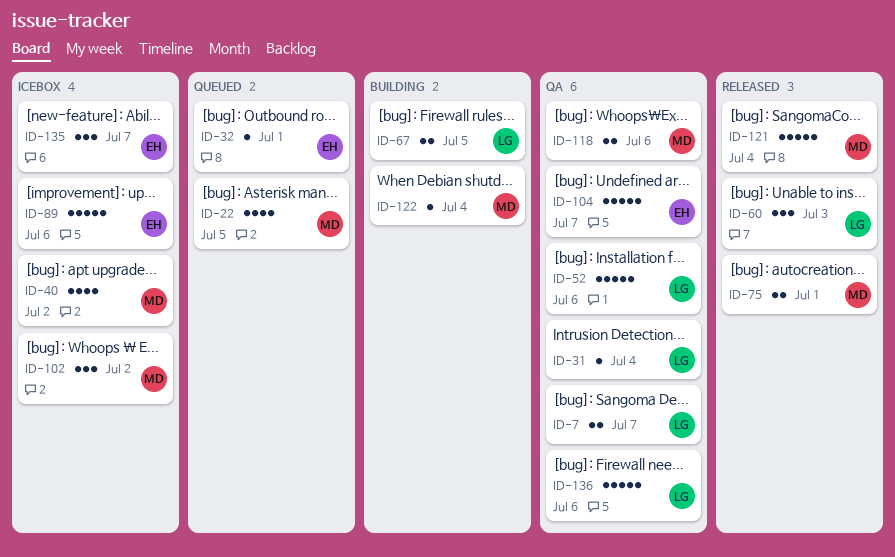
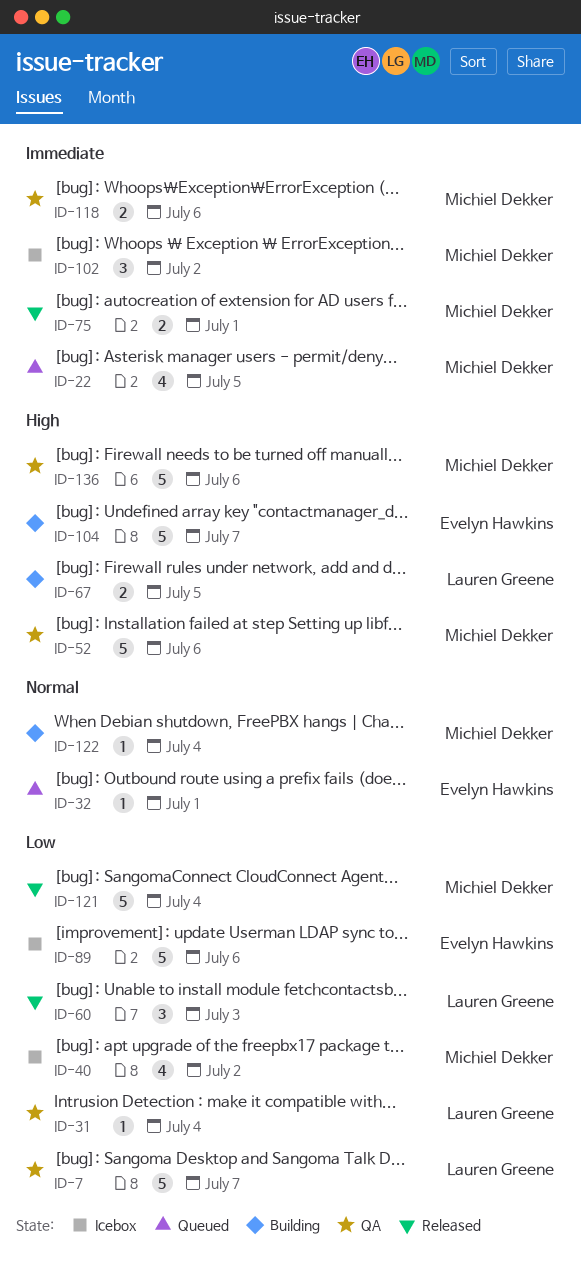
ID-7, estimate: 2 -> 5
ID-52, owner: Lauren Greene -> Michiel Dekker
ID-104, status: QA -> Building
ID-135: present -> none
ID-136, owner: Lauren Greene -> Michiel Dekker

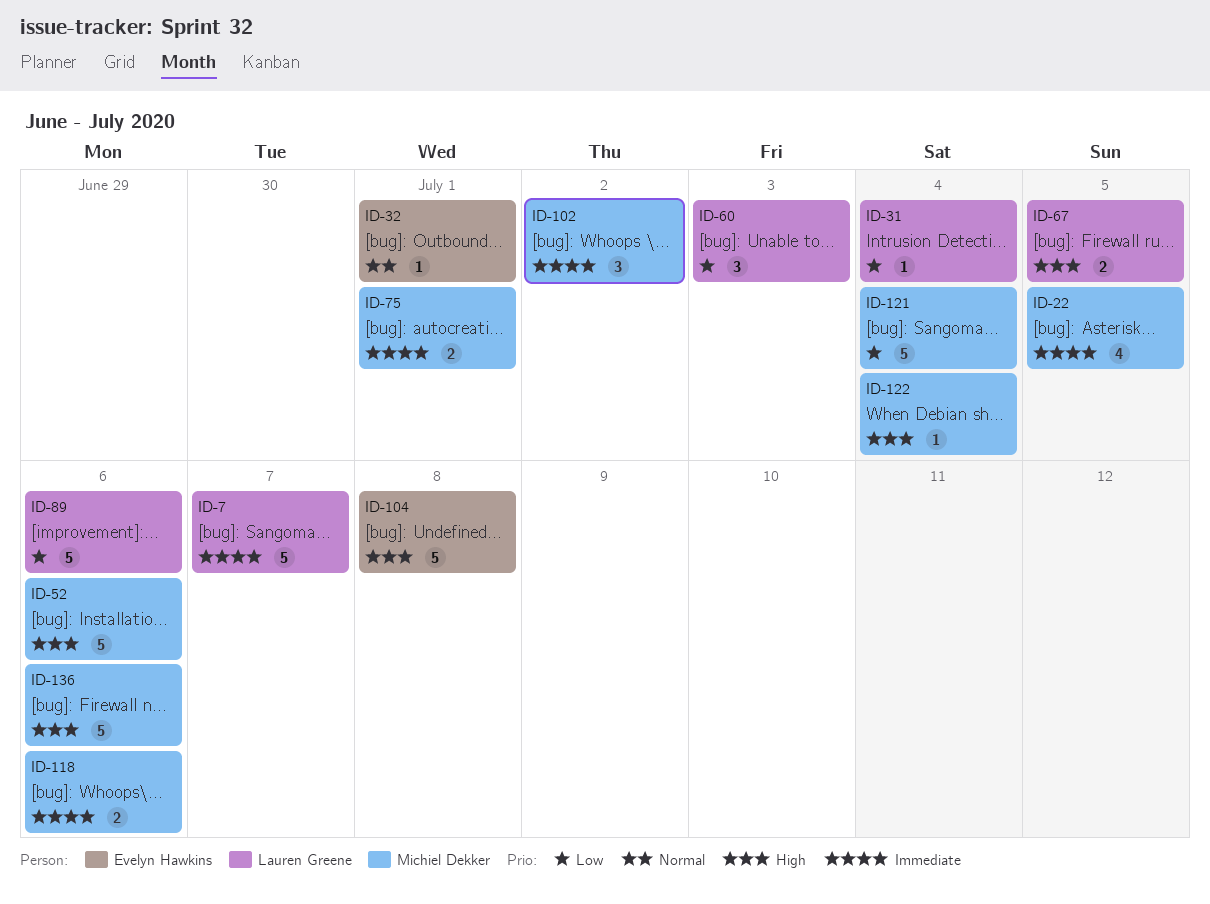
ID-7, priority: Low -> Immediate
ID-40: present -> none
ID-89, owner: Evelyn Hawkins -> Lauren Greene
ID-104, due: Jul 7 -> Jul 8
ID-122, priority: Normal -> High

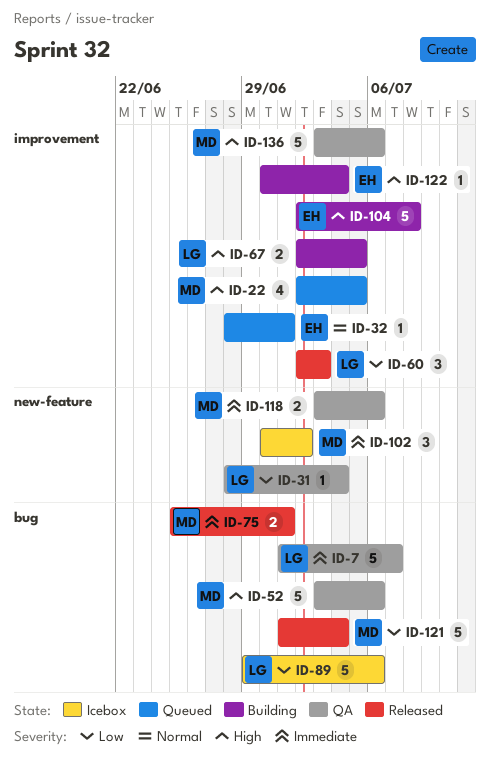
ID-22, priority: Immediate -> High
ID-122, owner: Michiel Dekker -> Evelyn Hawkins

